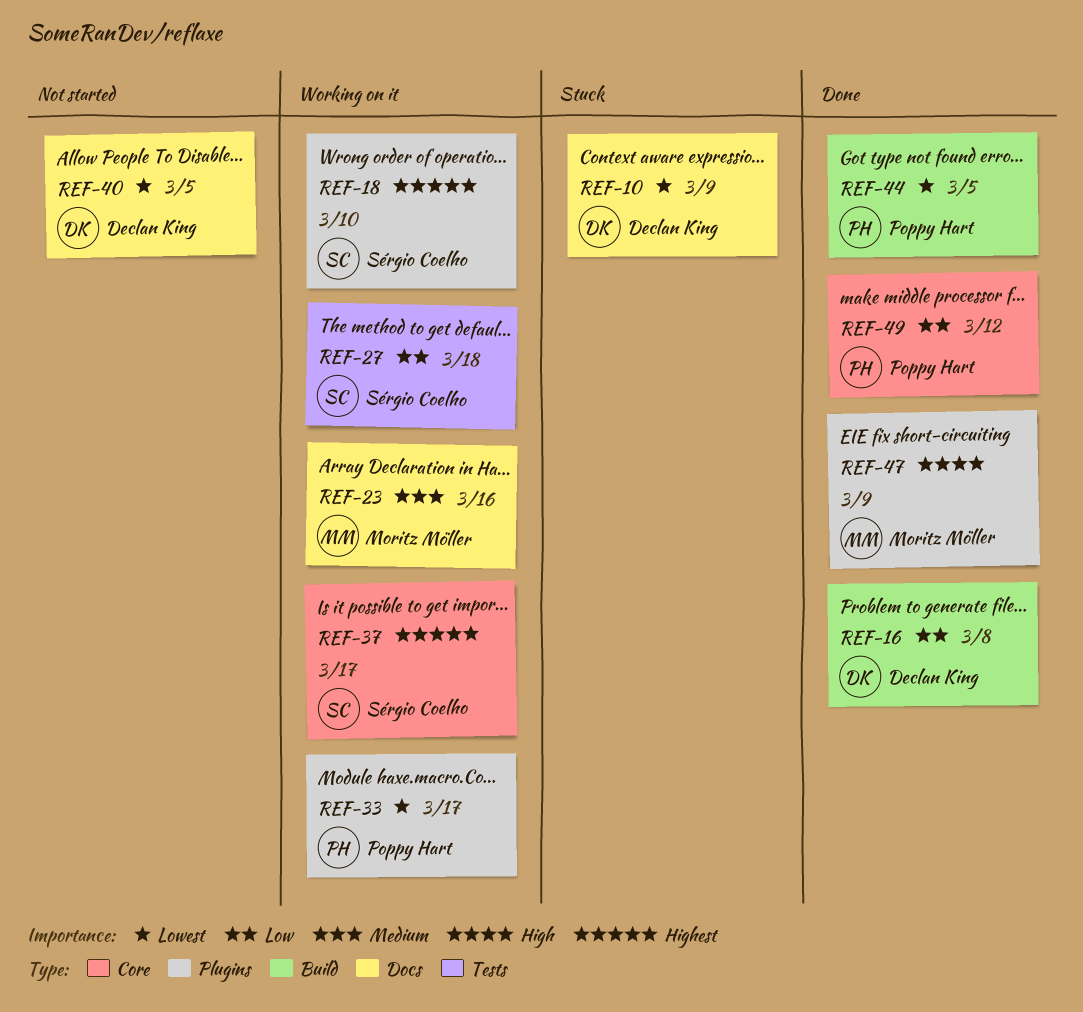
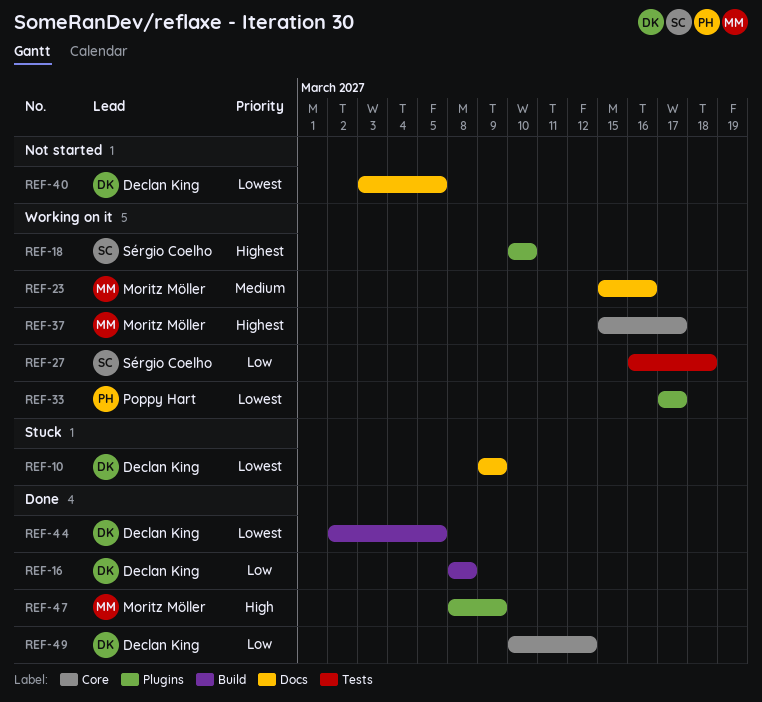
REF-37, owner: Sérgio Coelho -> Moritz Möller
REF-44, owner: Poppy Hart -> Declan King
REF-49, owner: Poppy Hart -> Declan King

